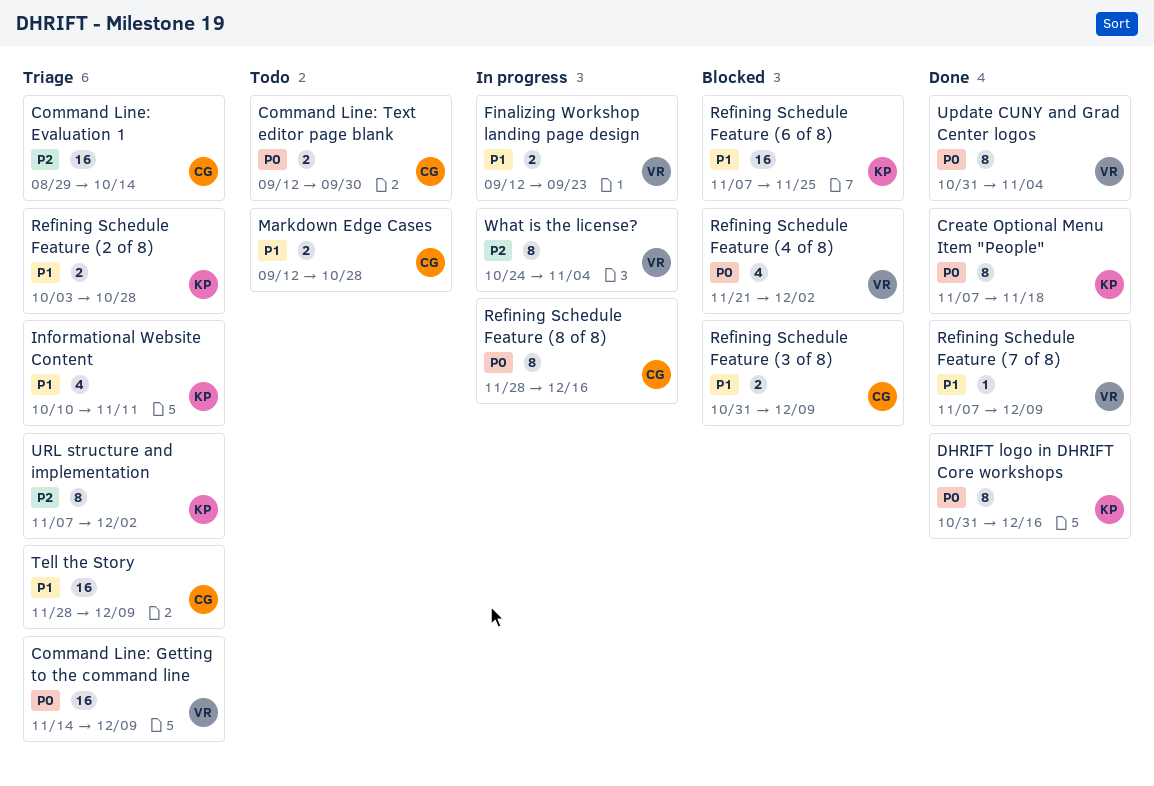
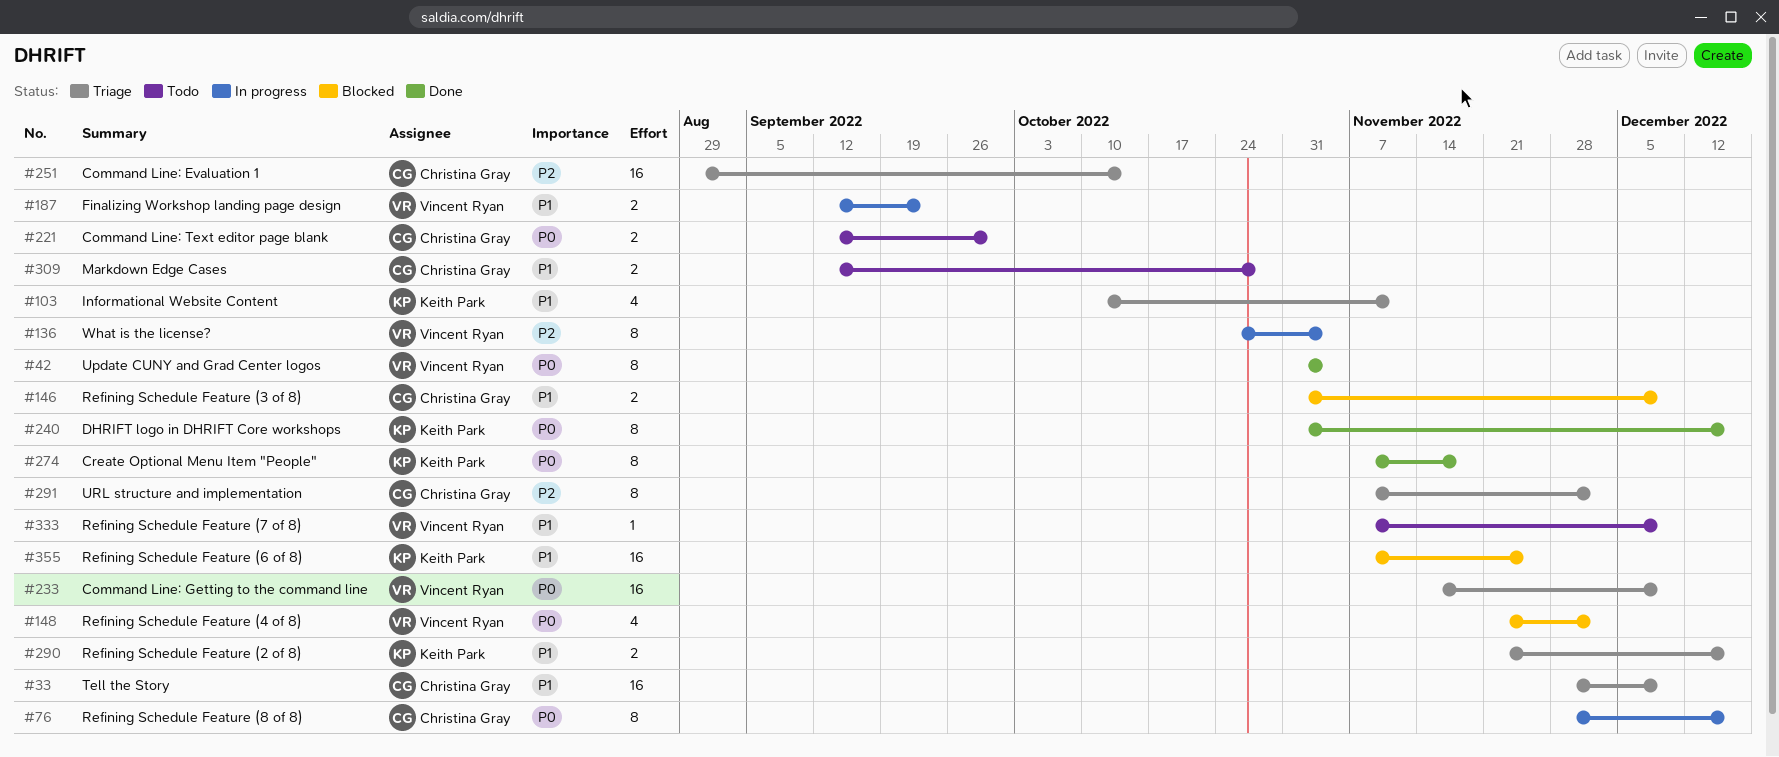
Refining Schedule Feature (2 of 8), start: Oct 3 -> Nov 21
Refining Schedule Feature (2 of 8), due: Oct 28 -> Dec 16
Refining Schedule Feature (7 of 8), status: Done -> Todo
URL structure and implementation, owner: Keith Park -> Christina Gray

